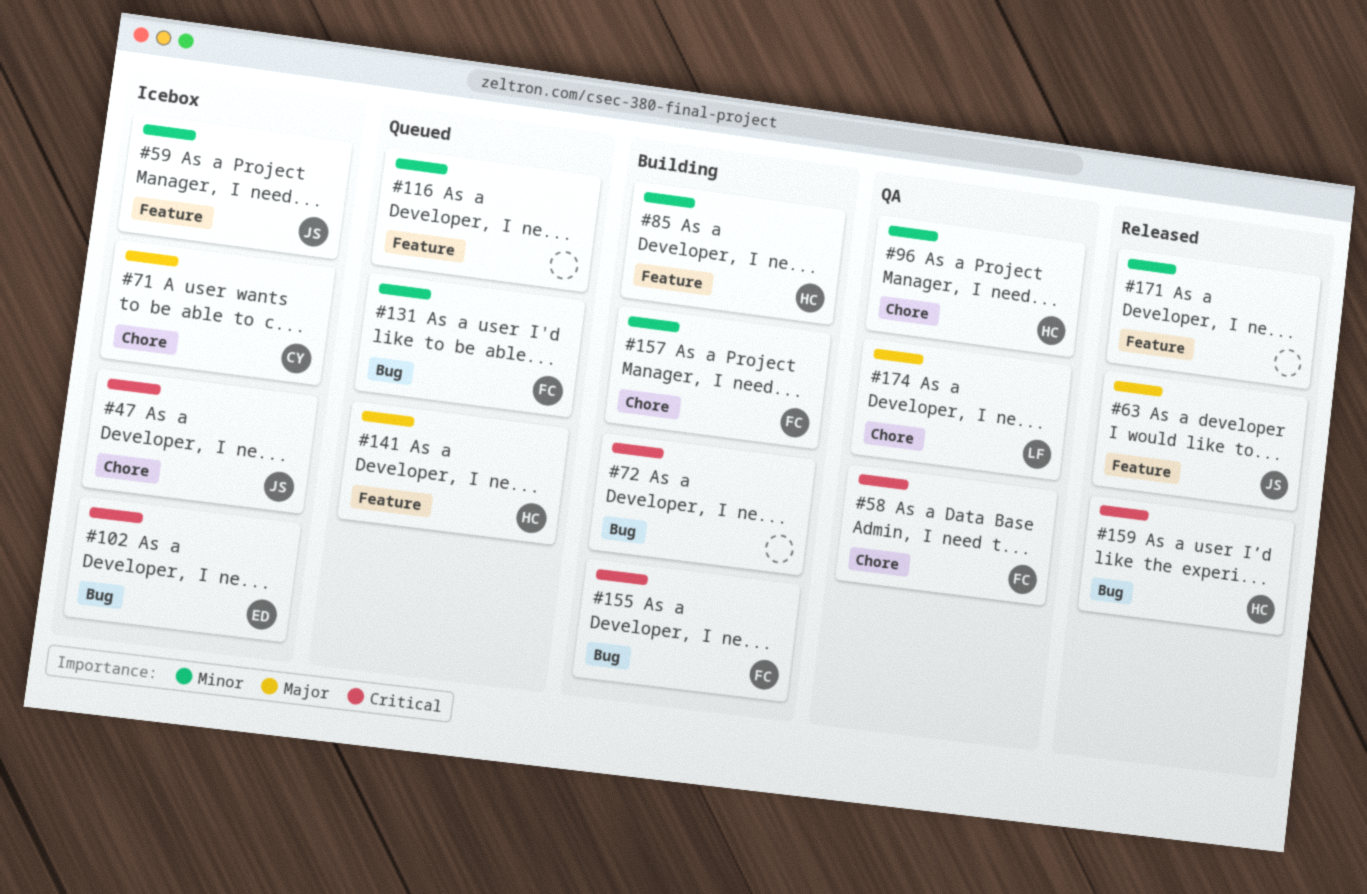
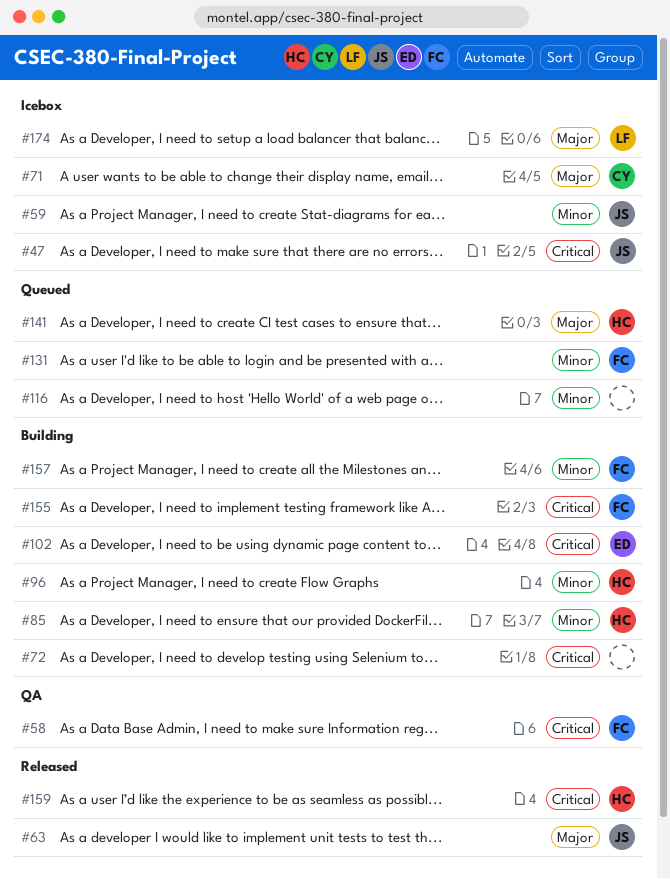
#96, status: QA -> Building
#102, status: Icebox -> Building
#171: present -> none
#174, status: QA -> Icebox

